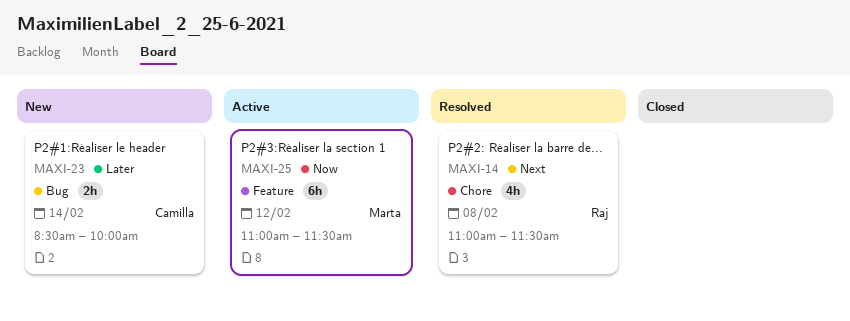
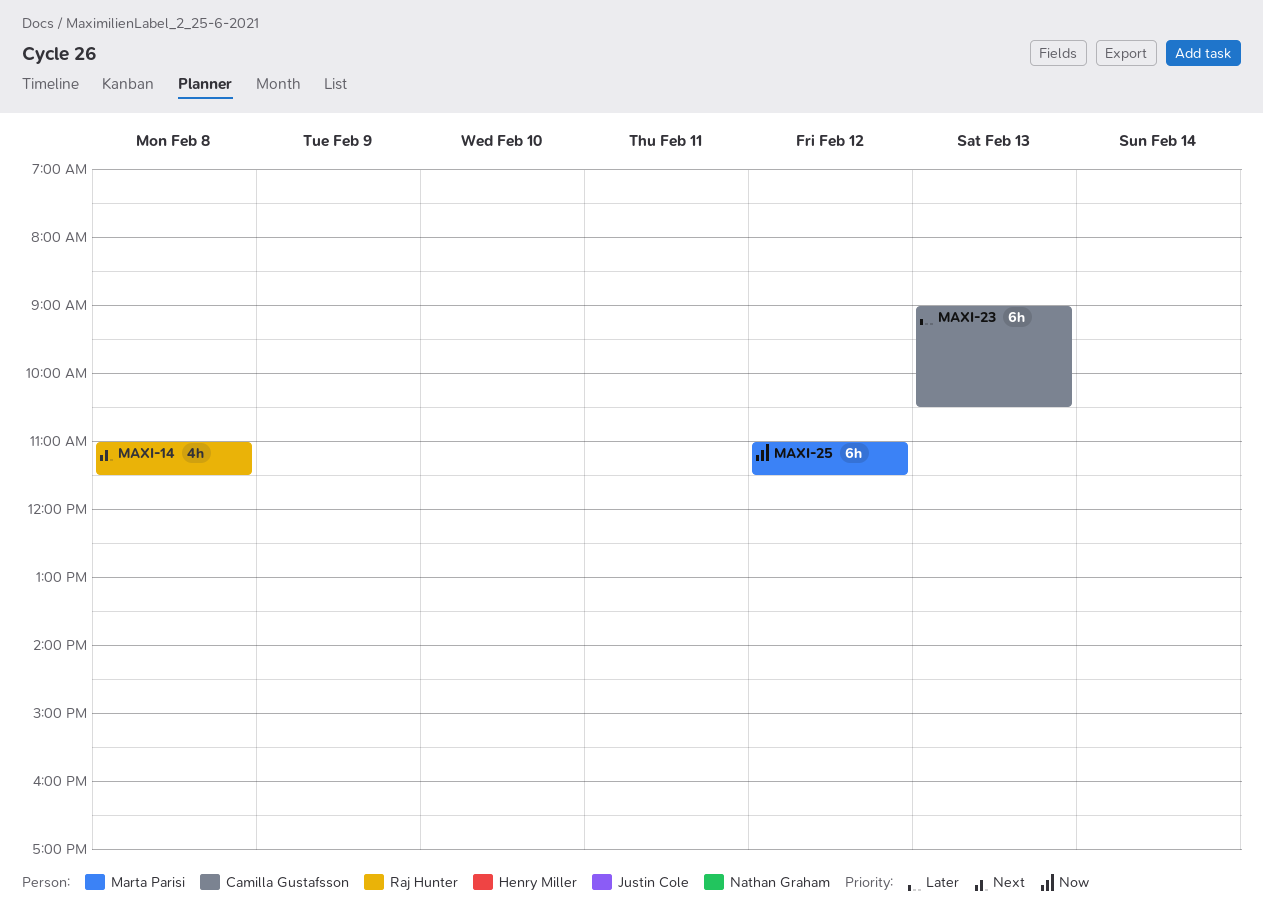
MAXI-23, estimate: 2h -> 6h
MAXI-23, day: Feb 14 -> Feb 13
MAXI-23, begins: 08:30 -> 09:00
MAXI-23, ends: 10:00 -> 10:30

